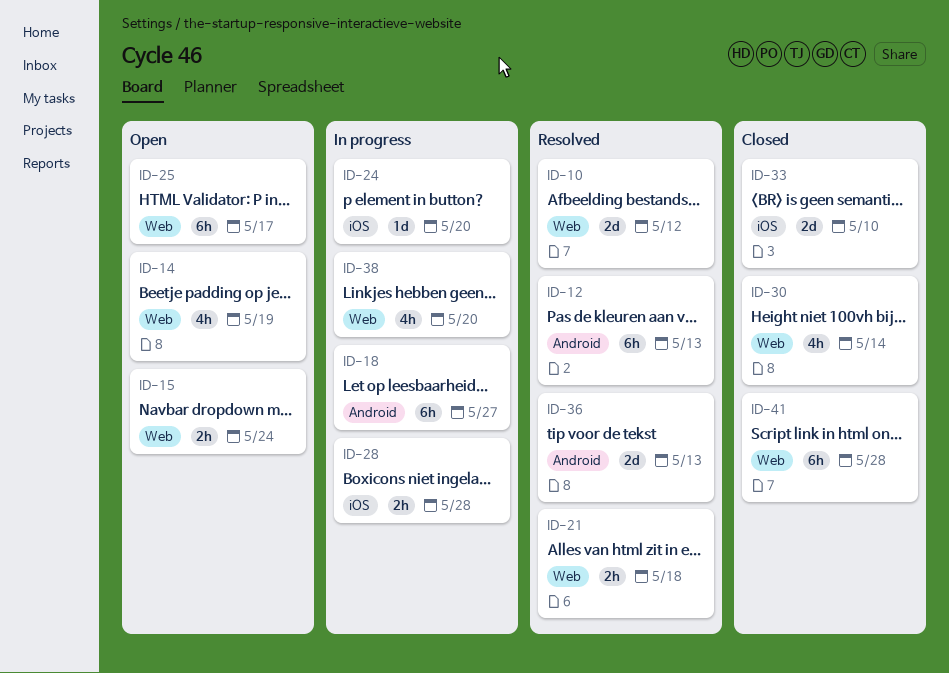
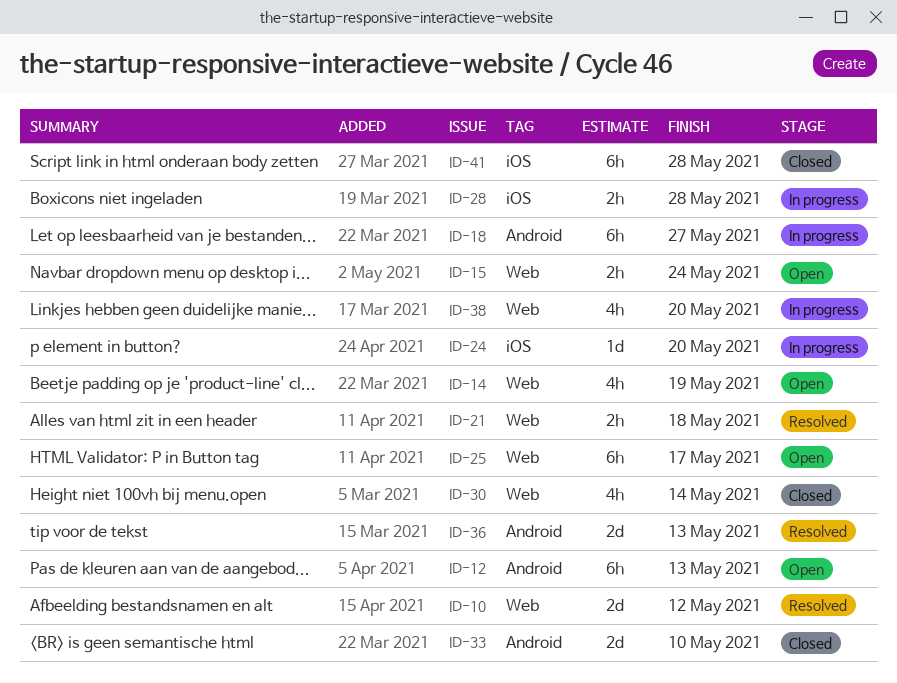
ID-12, status: Resolved -> Open
ID-33, label: iOS -> Android
ID-41, label: Web -> iOS

